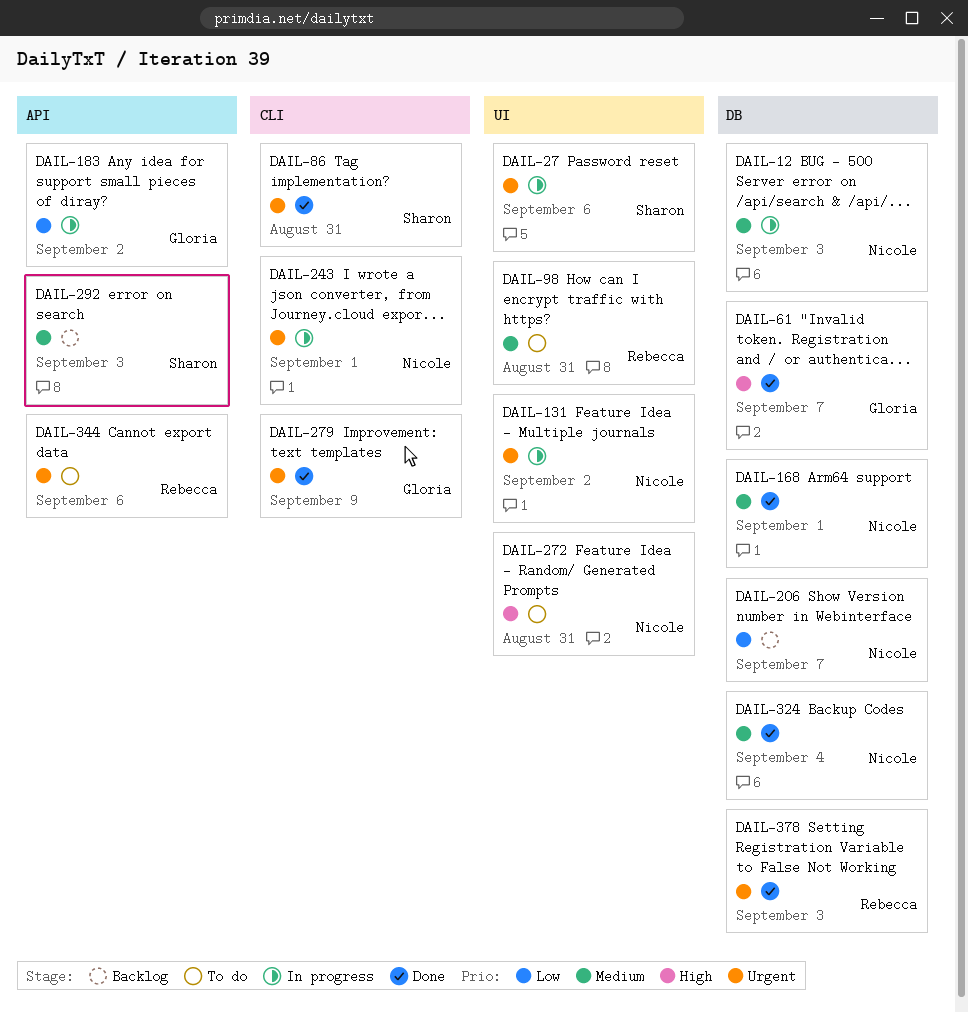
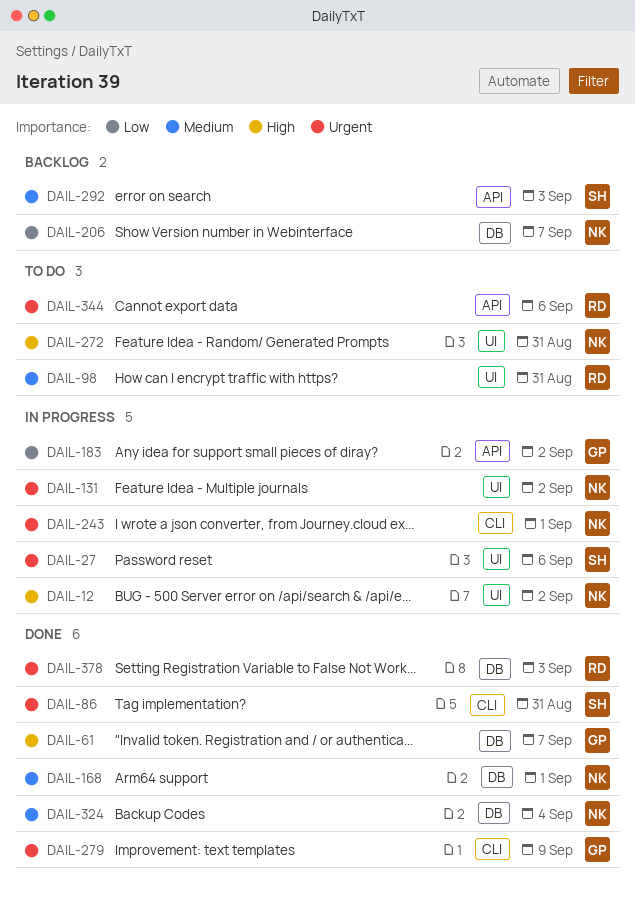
DAIL-12, priority: Medium -> High
DAIL-12, label: DB -> UI
DAIL-12, due: Sep 3 -> Sep 2

